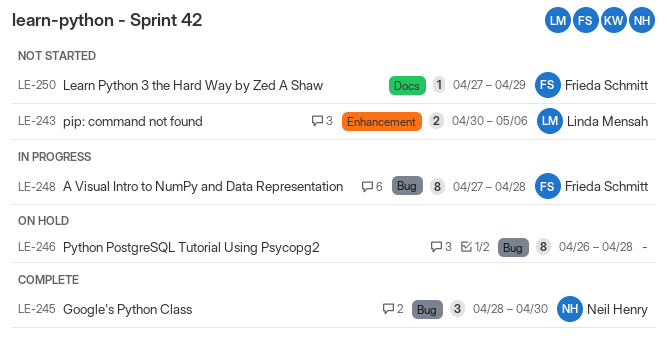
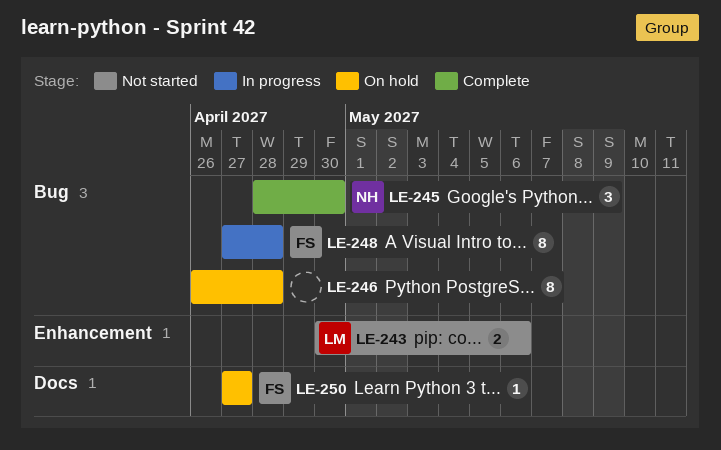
LE-250, status: Not started -> On hold
LE-250, due: Apr 29 -> Apr 27

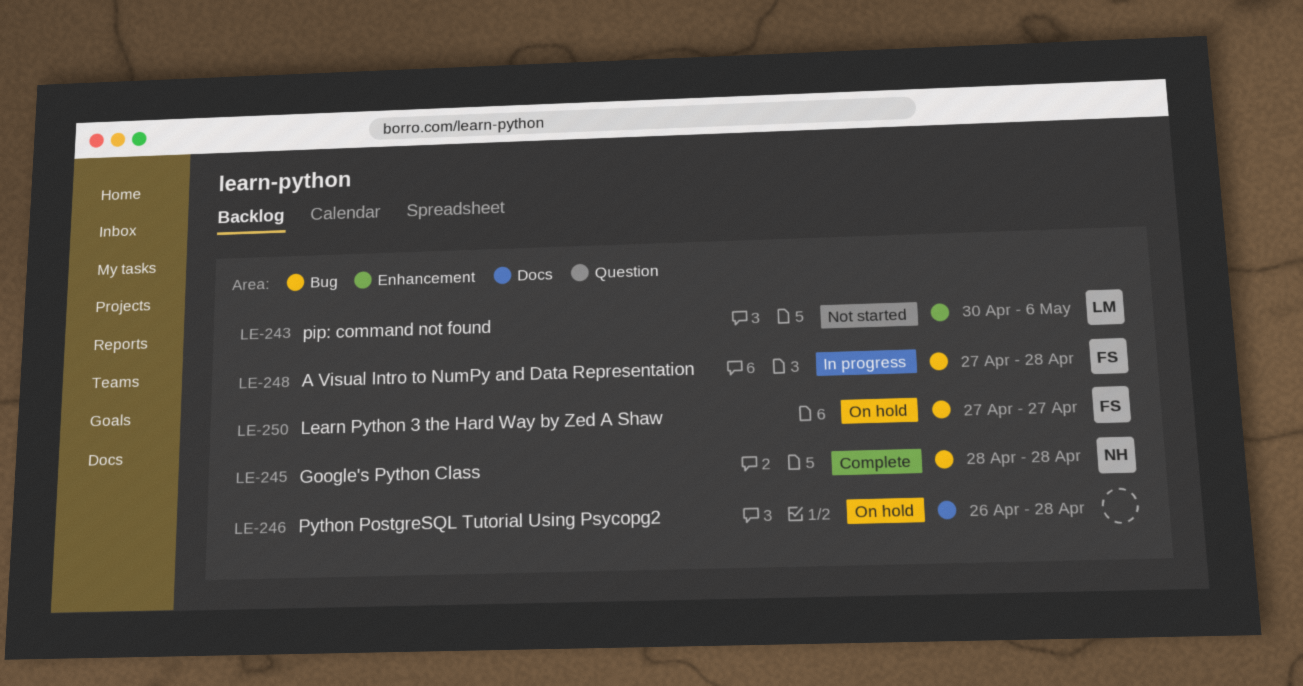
LE-245, due: Apr 30 -> Apr 28
LE-246, label: Bug -> Docs
LE-250, label: Docs -> Bug

